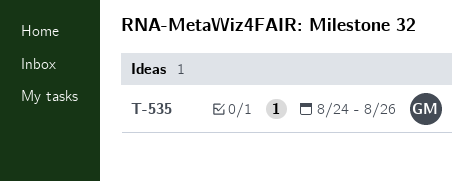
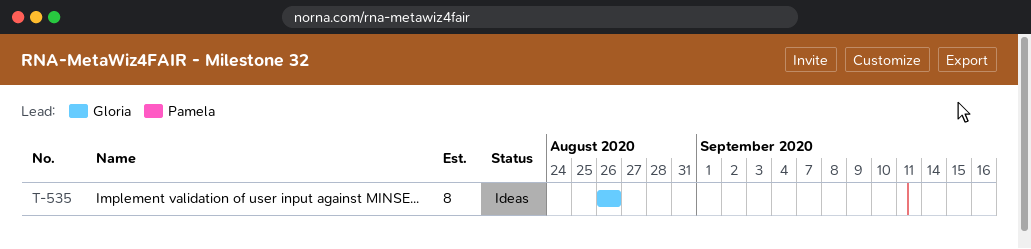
T-535, estimate: 1 -> 8
T-535, start: Aug 24 -> Aug 26

